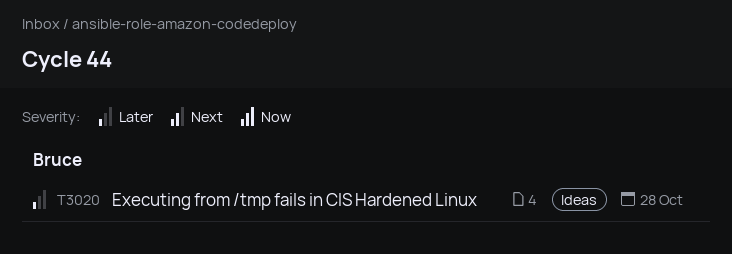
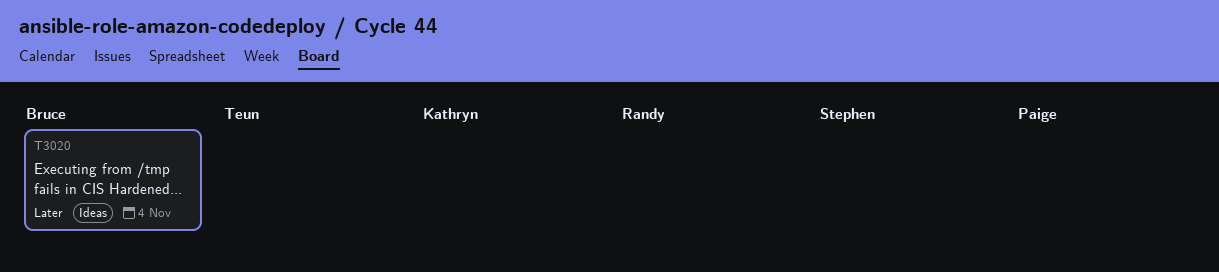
T3020, due: Oct 28 -> Nov 4

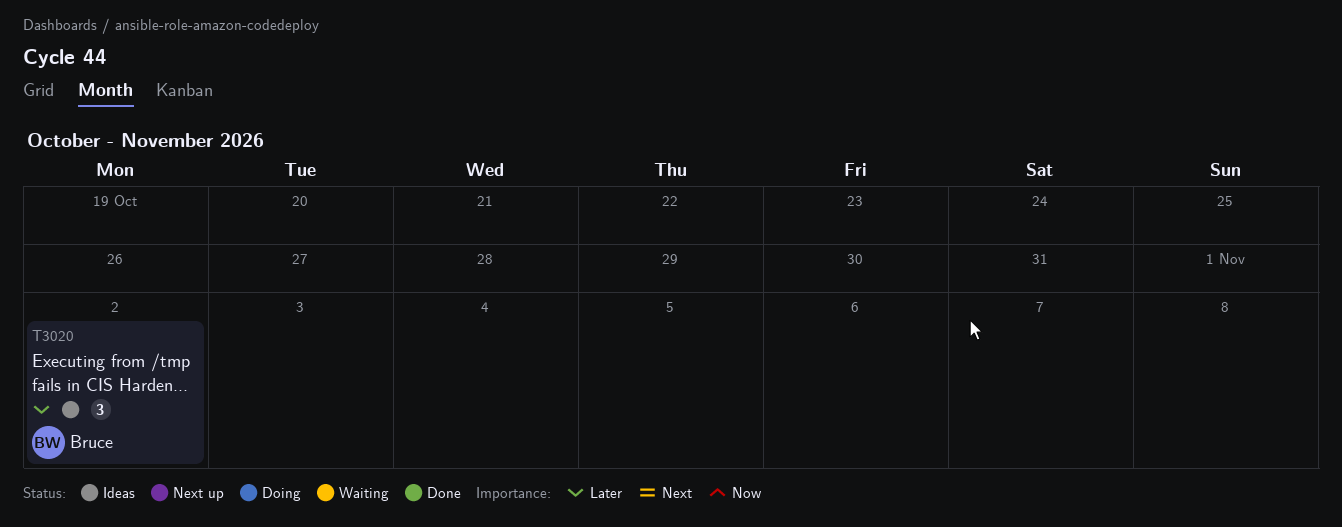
T3020, due: Nov 4 -> Nov 2

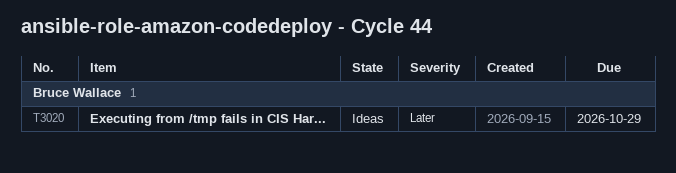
T3020, due: Nov 2 -> Oct 29

